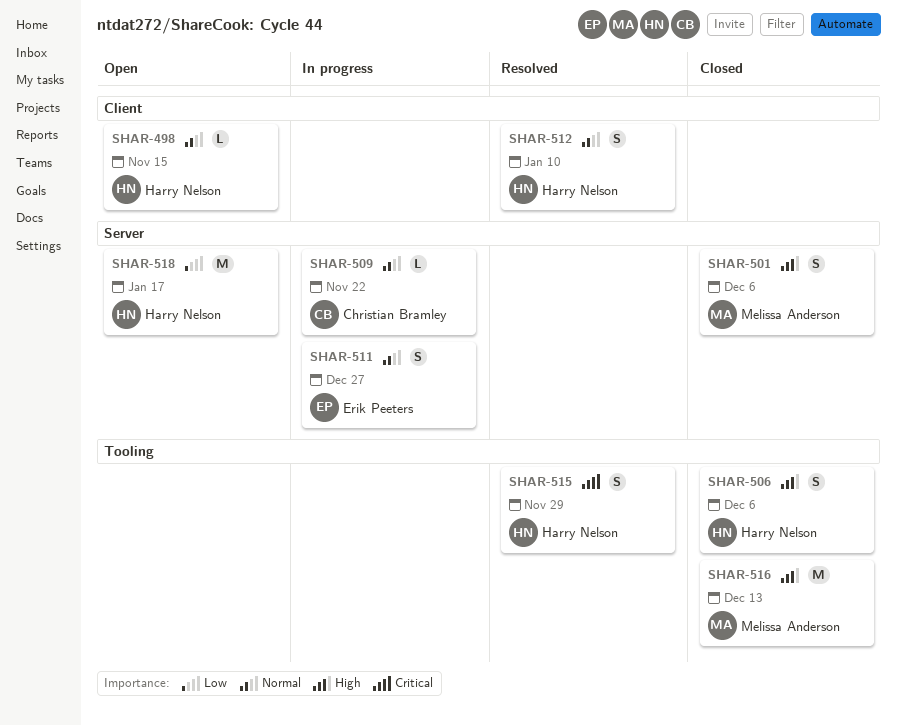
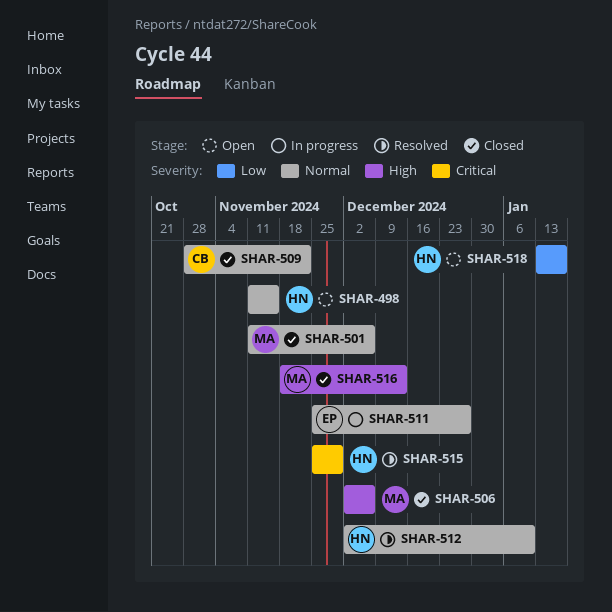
SHAR-501, priority: High -> Normal
SHAR-506, owner: Harry Nelson -> Melissa Anderson
SHAR-509, status: In progress -> Closed

